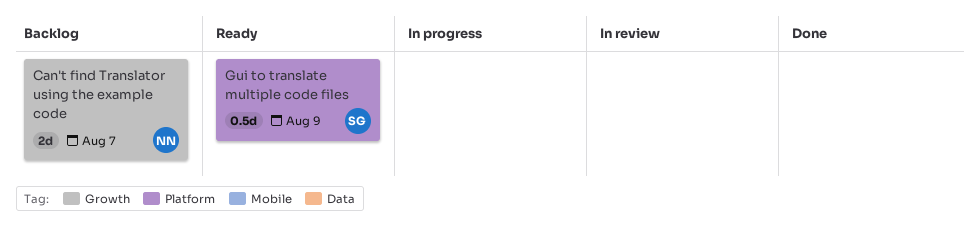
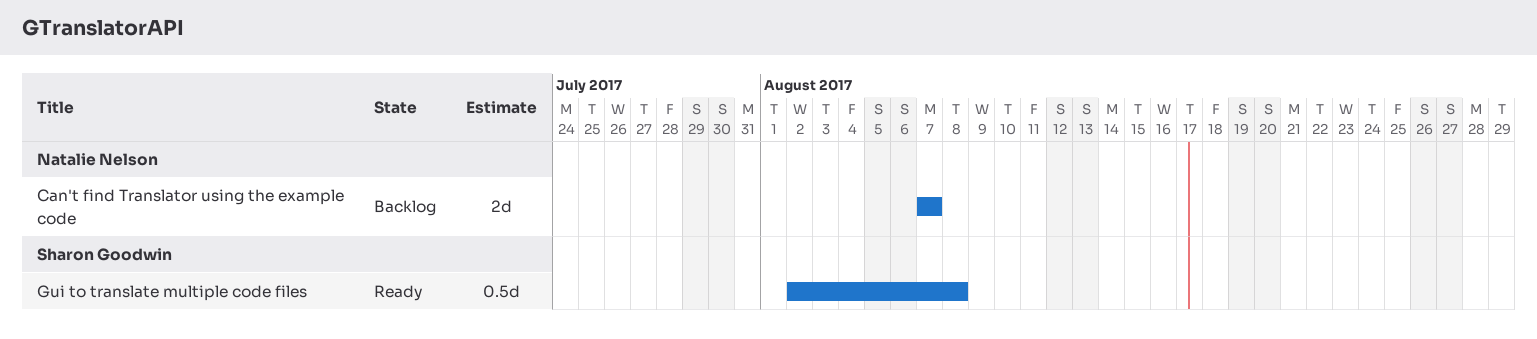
Gui to translate multiple code files, due: Aug 9 -> Aug 8

